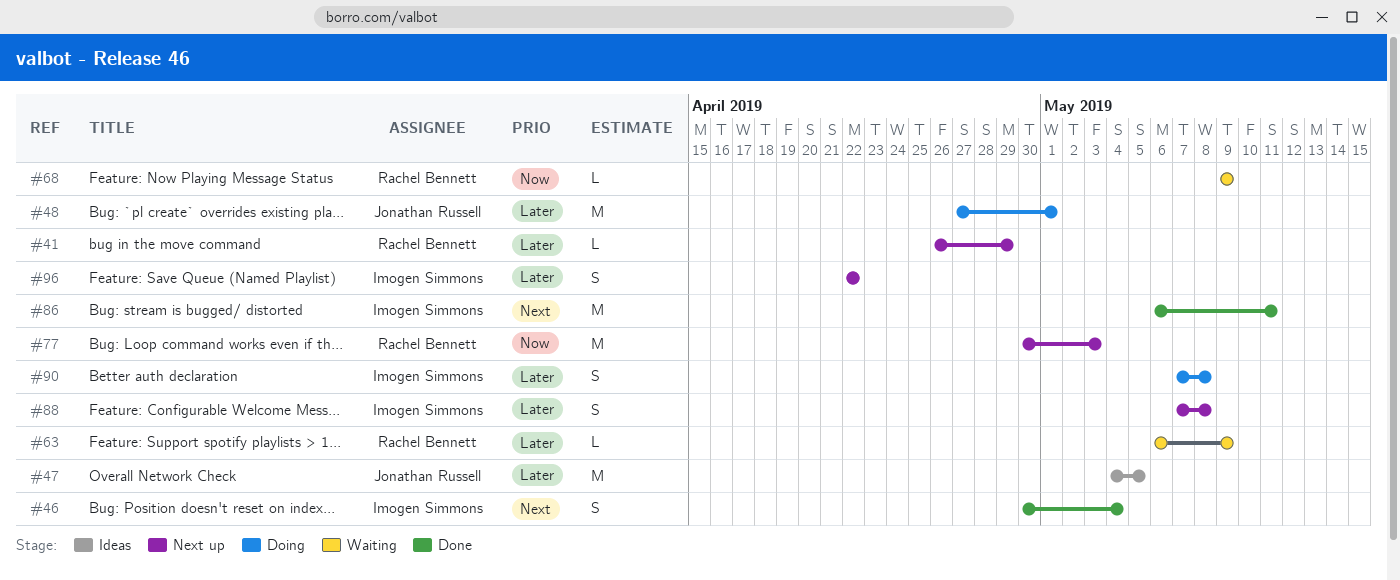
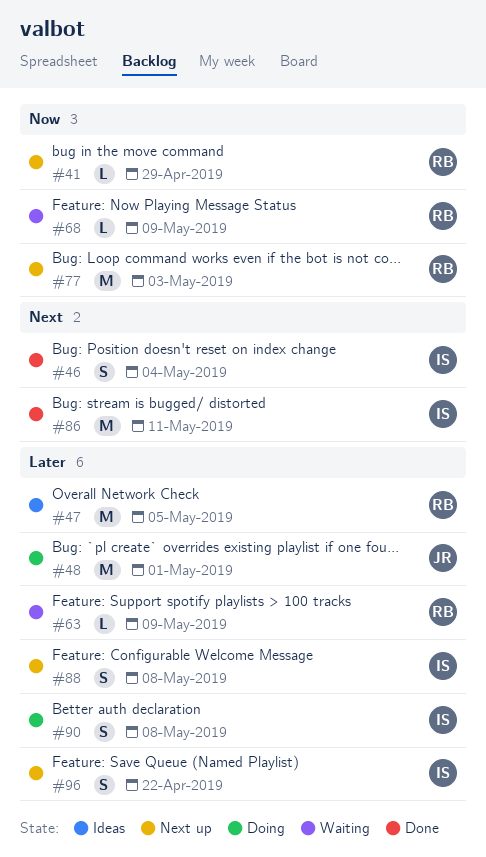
#41, priority: Later -> Now
#47, owner: Jonathan Russell -> Rachel Bennett

